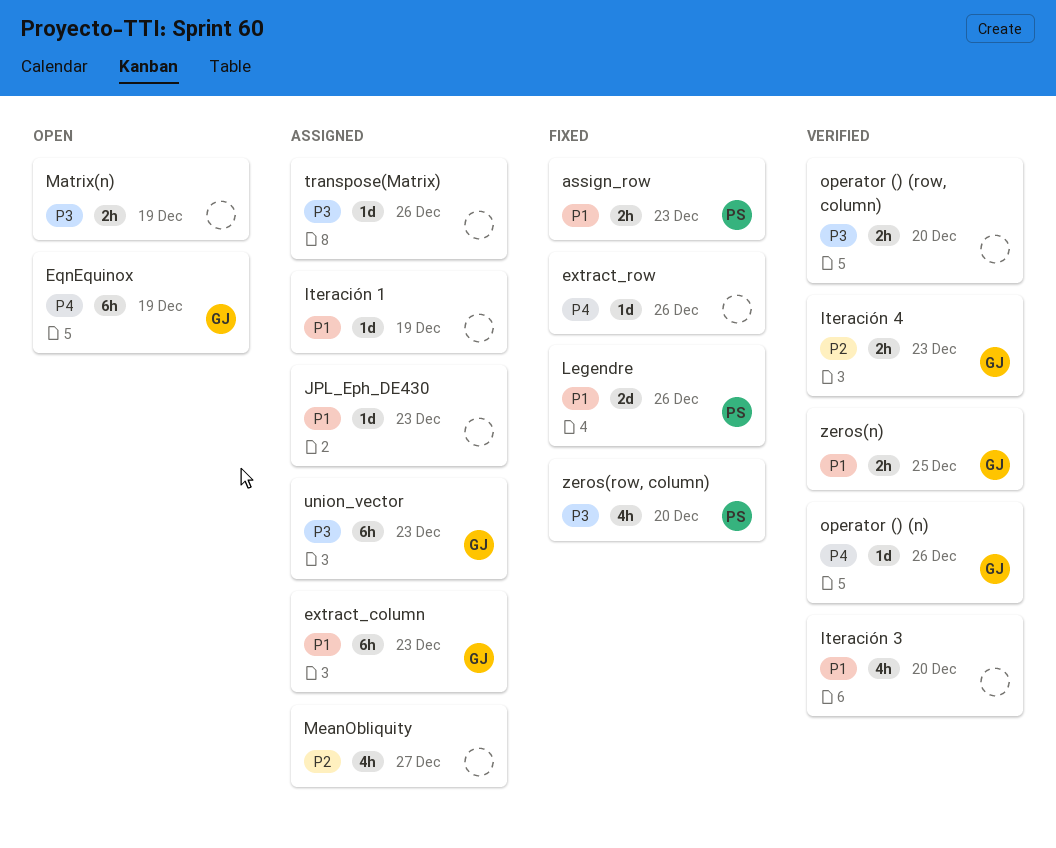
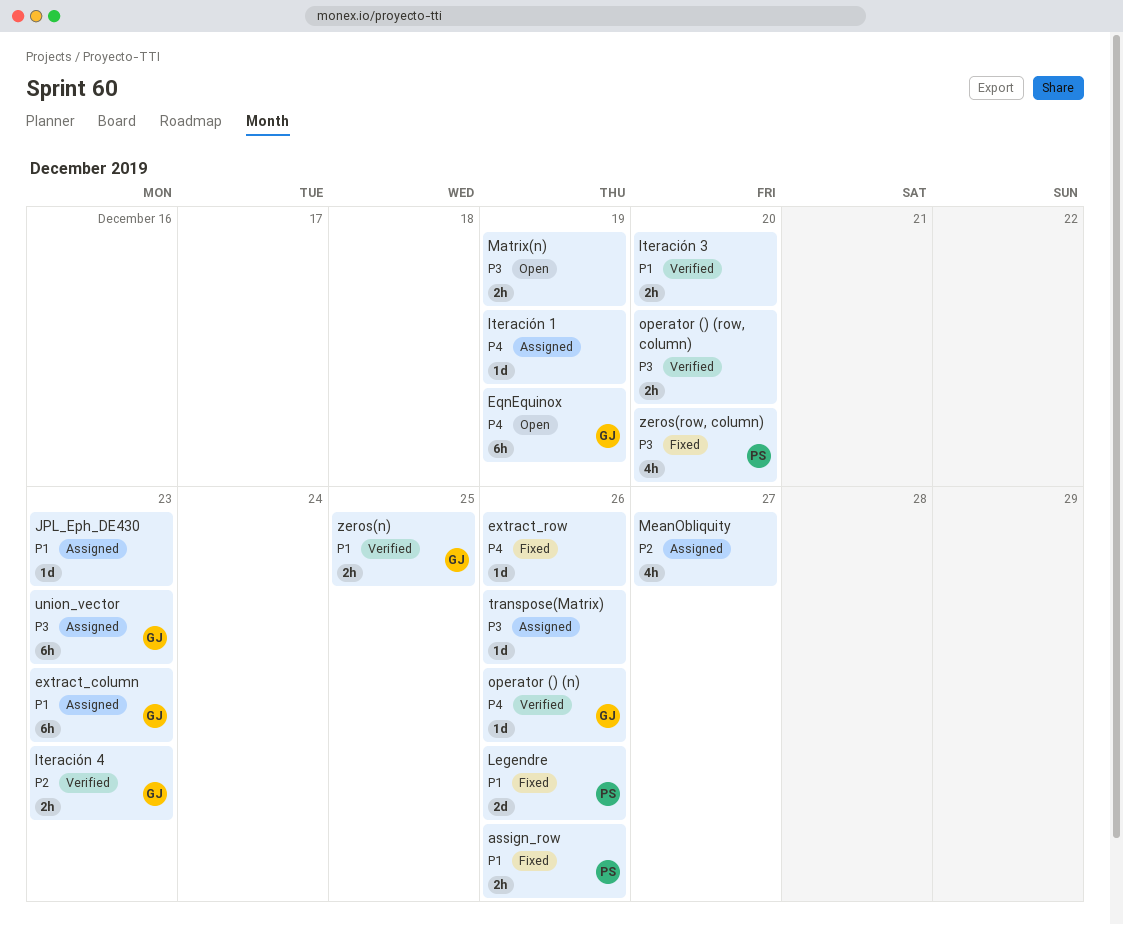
assign_row, due: Dec 23 -> Dec 26
Iteración 1, priority: P1 -> P4
Iteración 3, estimate: 4h -> 2h

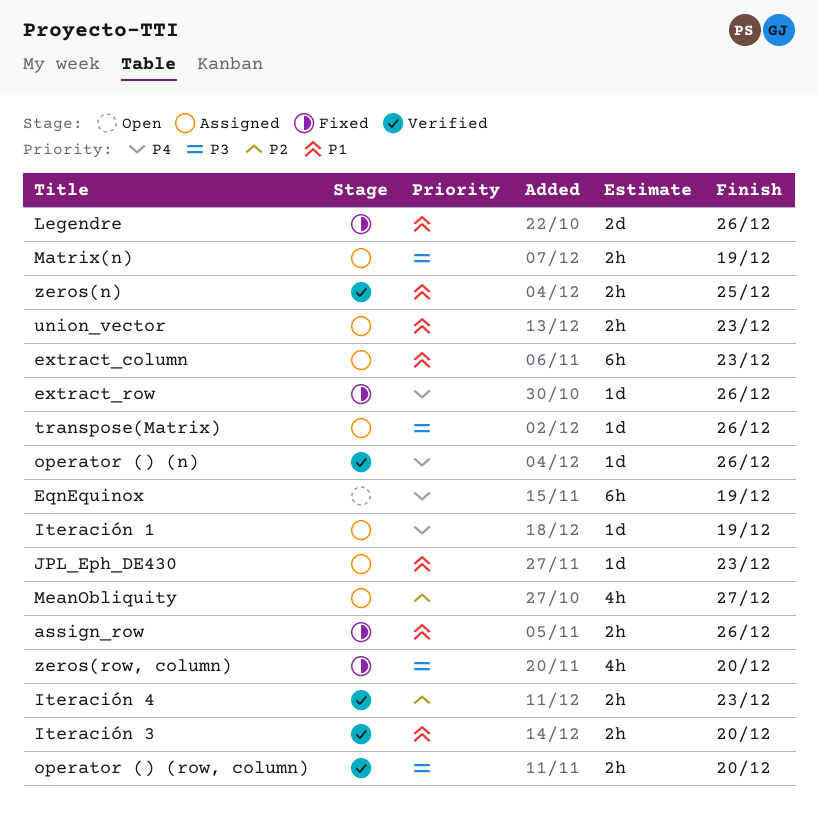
Matrix(n), status: Open -> Assigned
union_vector, priority: P3 -> P1
union_vector, estimate: 6h -> 2h

